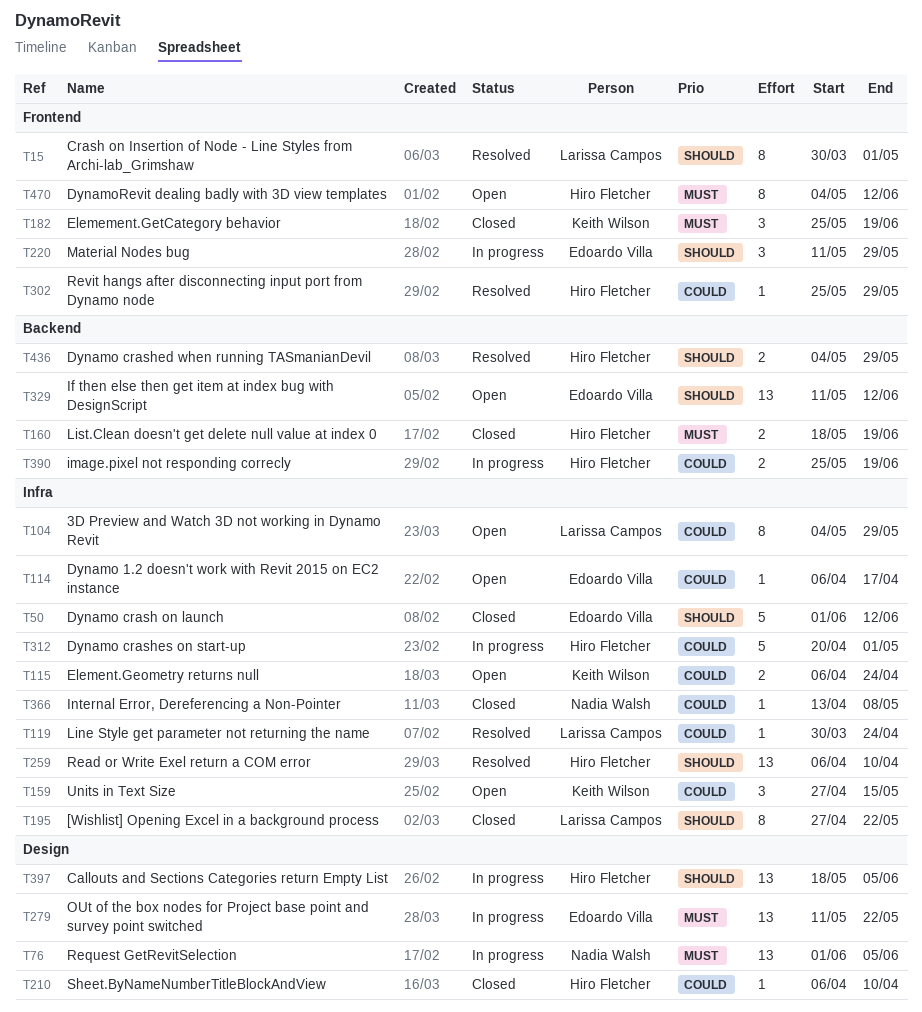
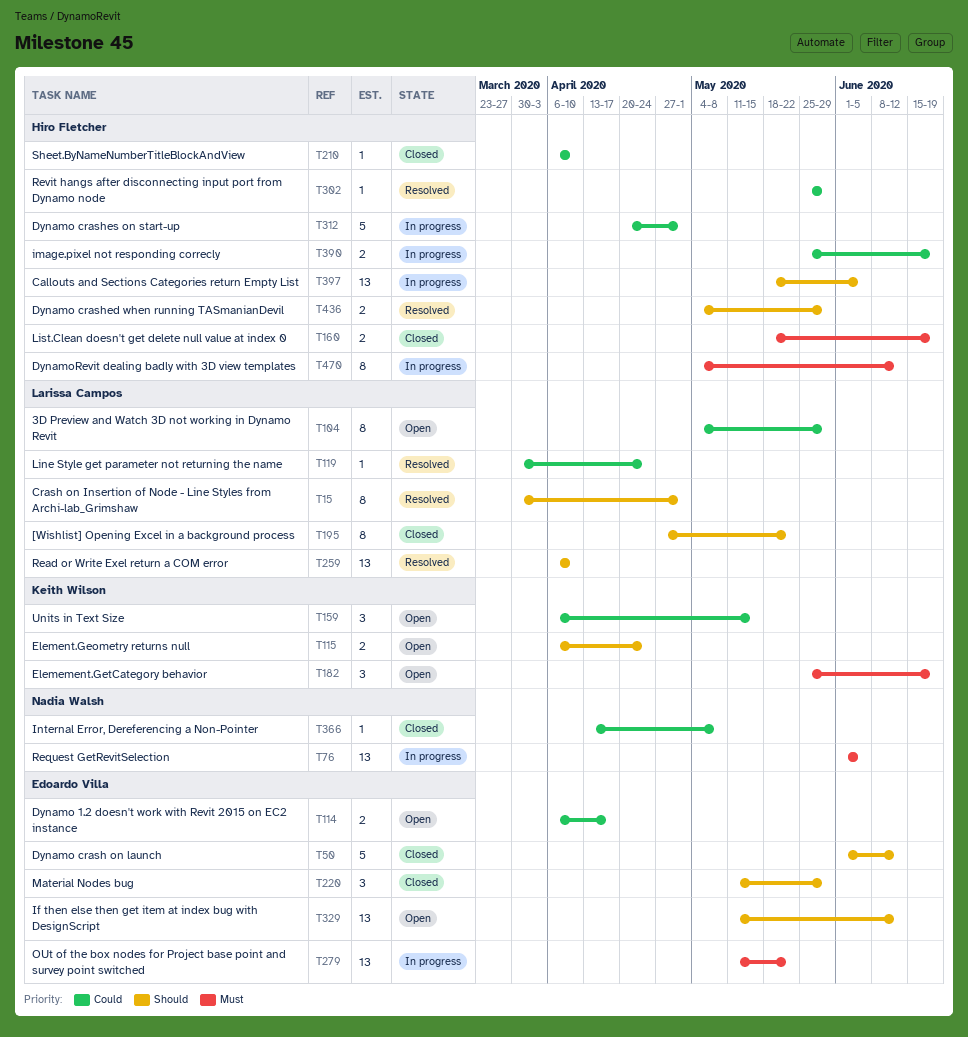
T114, estimate: 1 -> 2
T115, priority: Could -> Should
T159, start: Apr 27 -> Apr 6
T182, status: Closed -> Open
T220, status: In progress -> Closed
T259, owner: Hiro Fletcher -> Larissa Campos
T470, status: Open -> In progress

